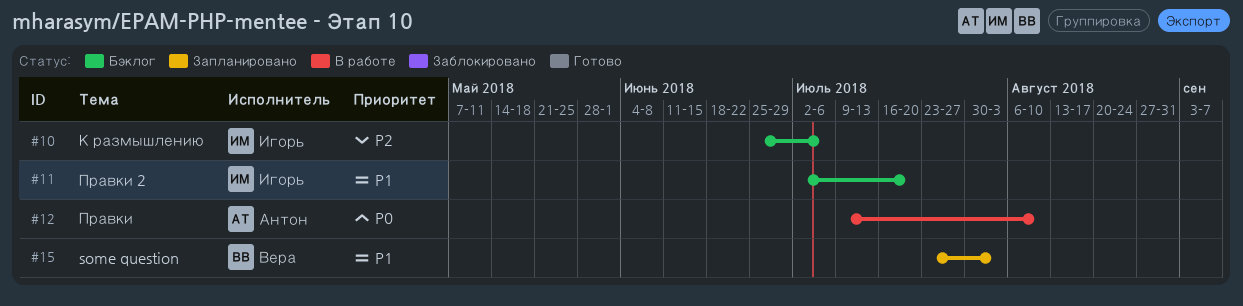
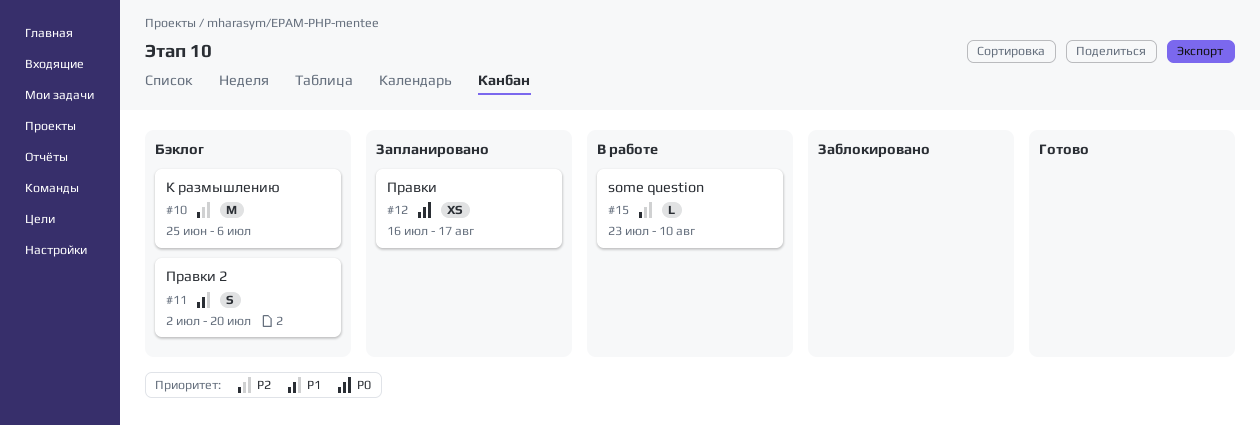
#12, status: В работе -> Запланировано
#12, start: Jul 9 -> Jul 16
#12, due: Aug 10 -> Aug 17
#15, status: Запланировано -> В работе
#15, priority: P1 -> P2
#15, due: Aug 3 -> Aug 10

